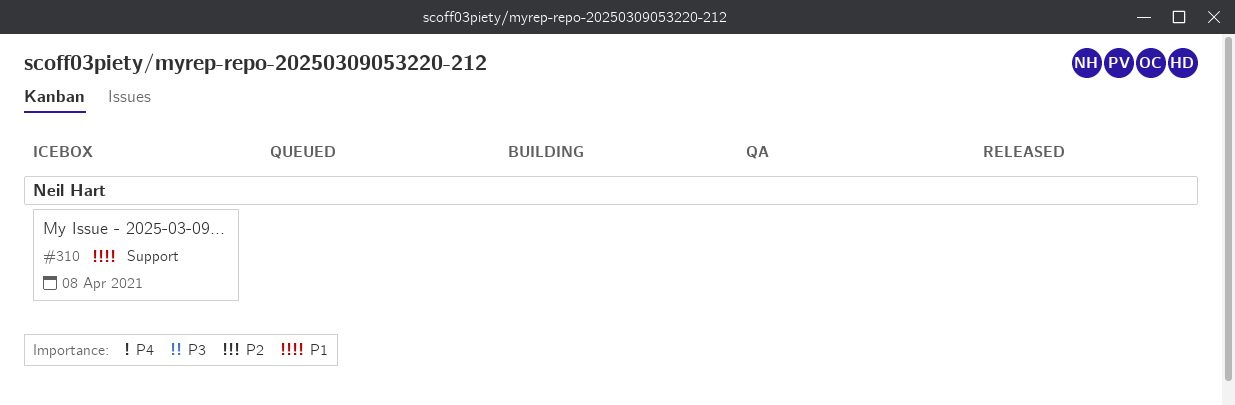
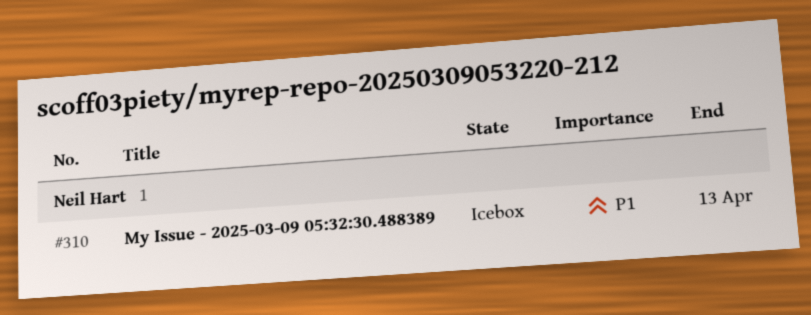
#310, due: Apr 8 -> Apr 13

